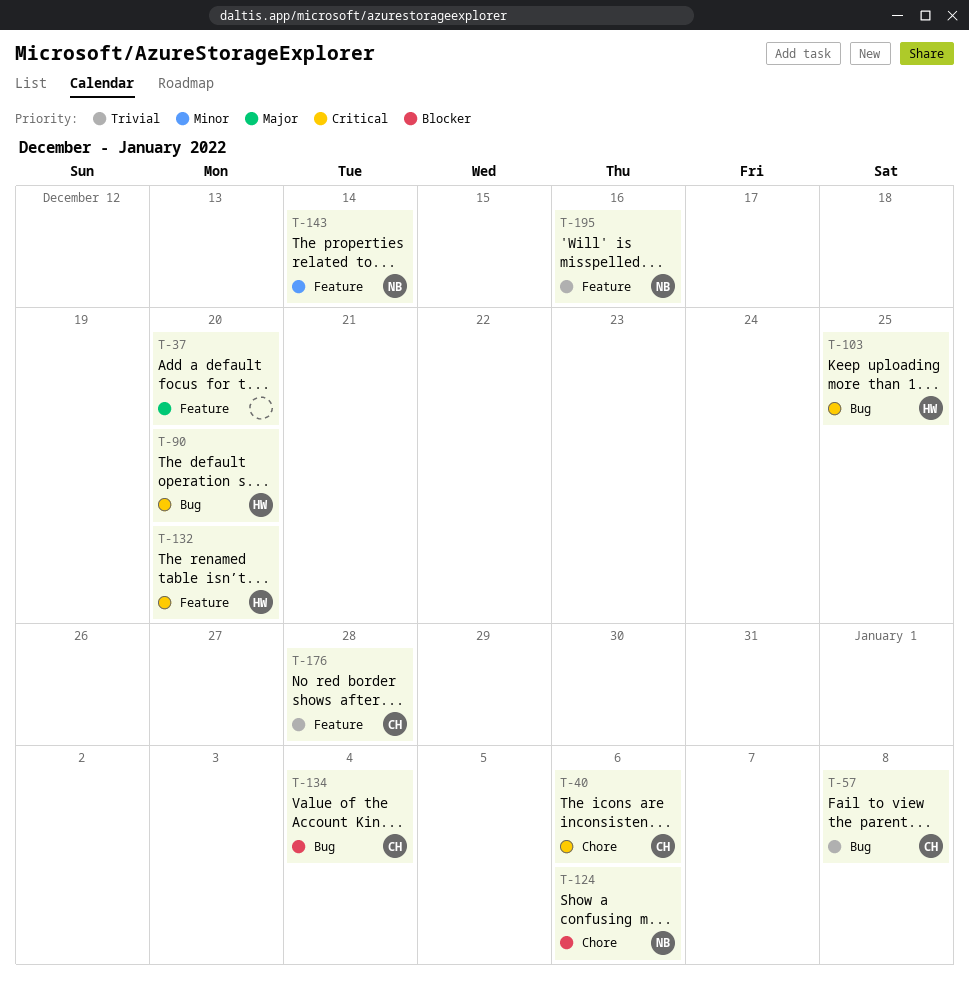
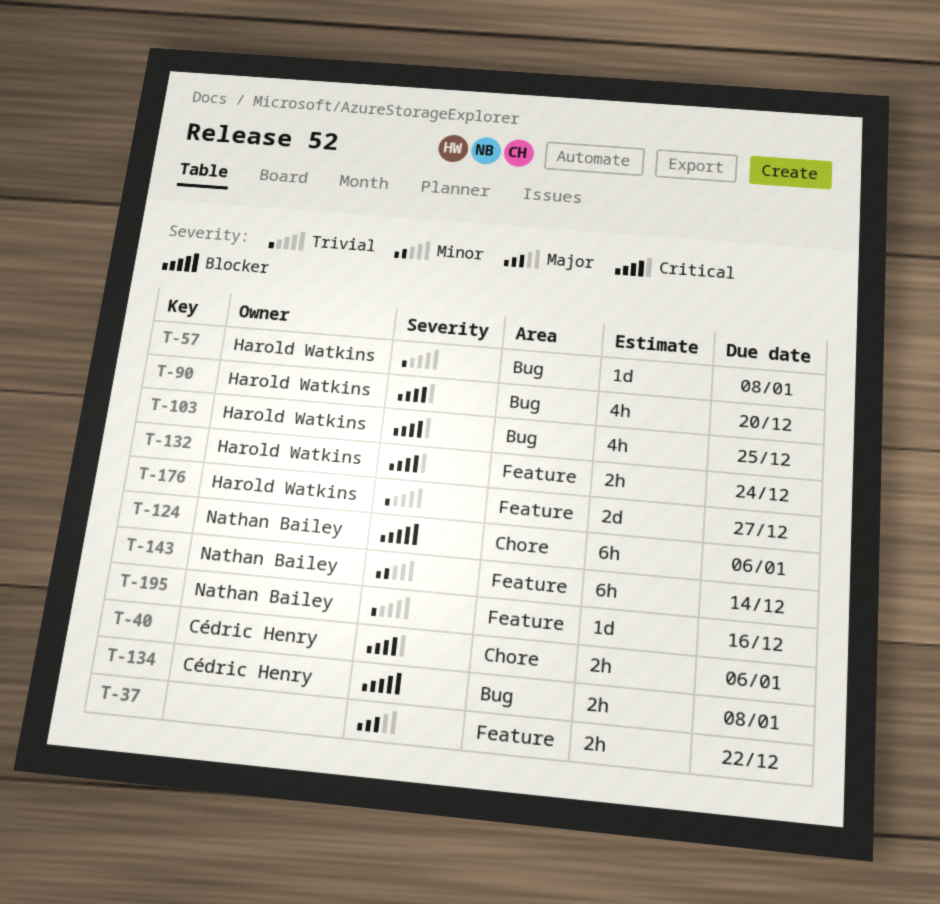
T-37, due: Dec 20 -> Dec 22
T-57, owner: Cédric Henry -> Harold Watkins
T-132, due: Dec 20 -> Dec 24
T-134, due: Jan 4 -> Jan 8
T-176, owner: Cédric Henry -> Harold Watkins
T-176, due: Dec 28 -> Dec 27

